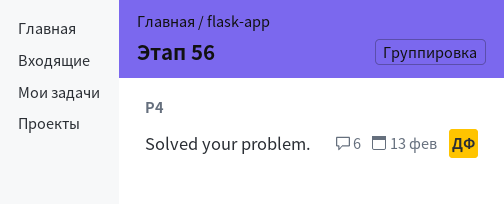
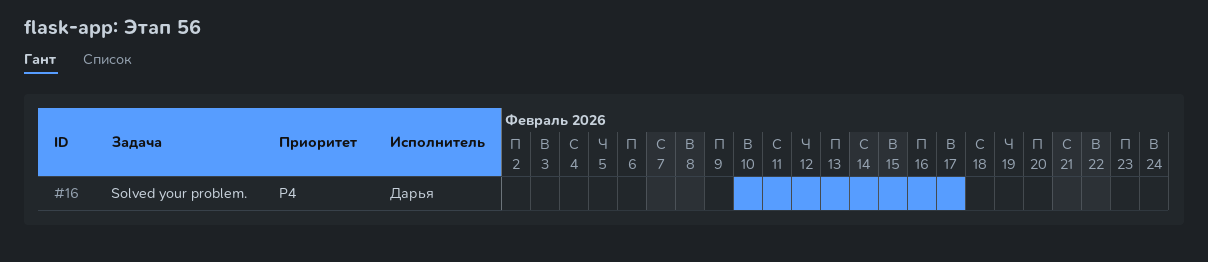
Solved your problem., due: Feb 13 -> Feb 17

